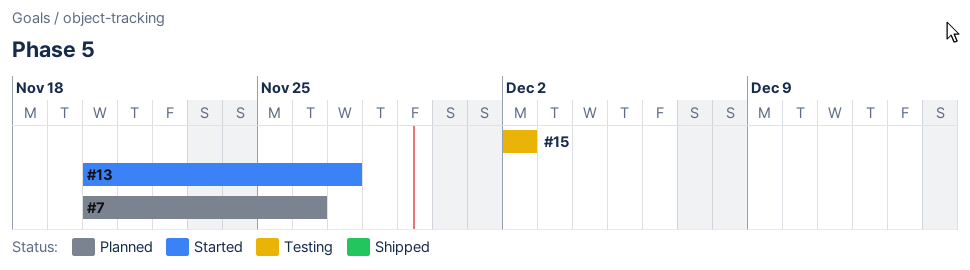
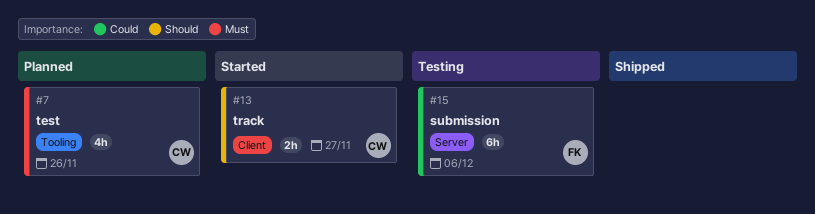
#15, due: Dec 2 -> Dec 6

